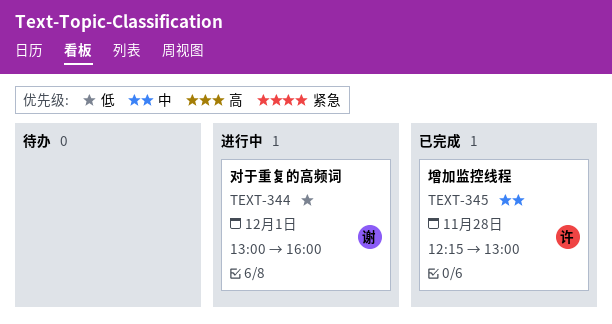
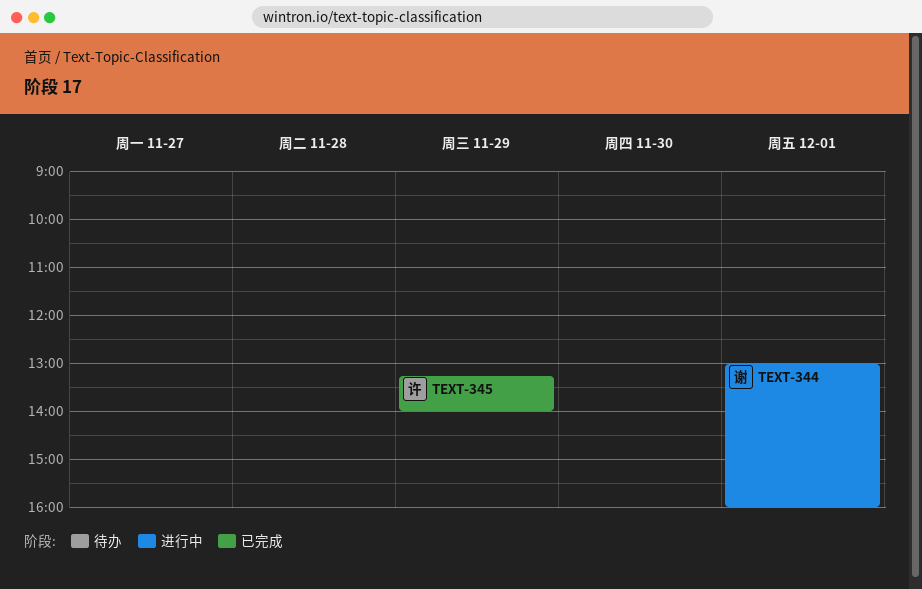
TEXT-345, day: Nov 28 -> Nov 29
TEXT-345, begins: 12:15 -> 13:15
TEXT-345, ends: 13:00 -> 14:00

